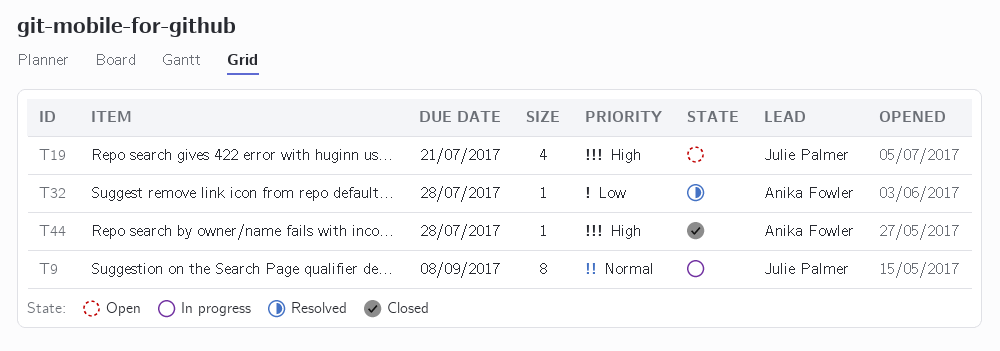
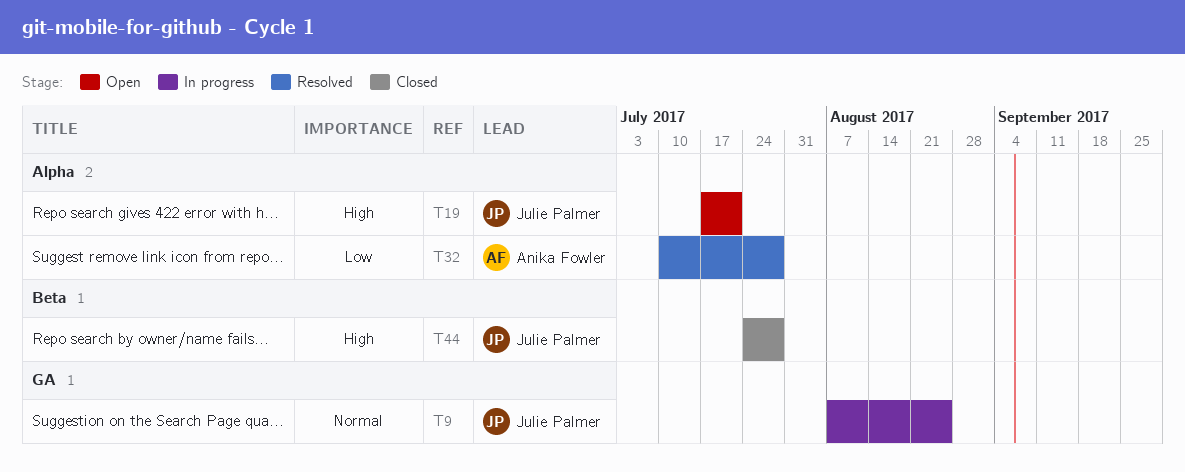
T9, due: Sep 8 -> Aug 25
T44, owner: Anika Fowler -> Julie Palmer

